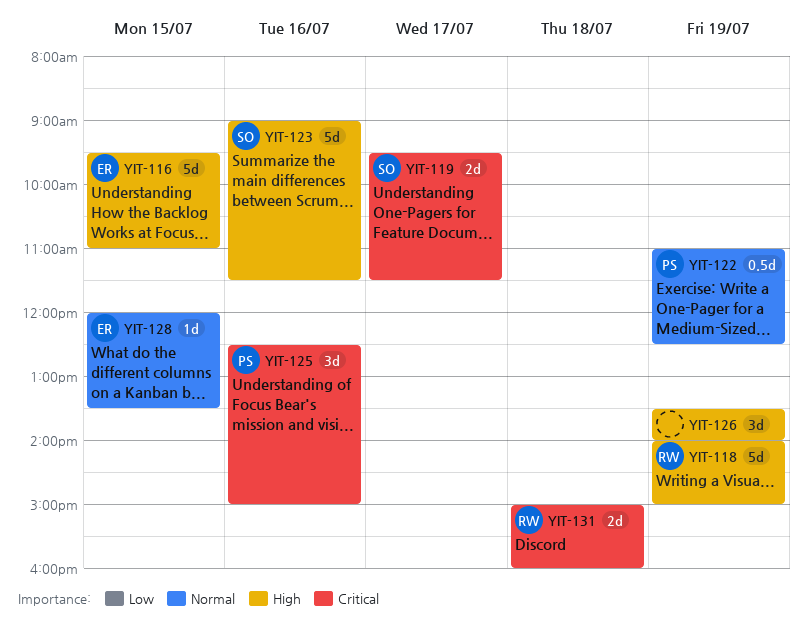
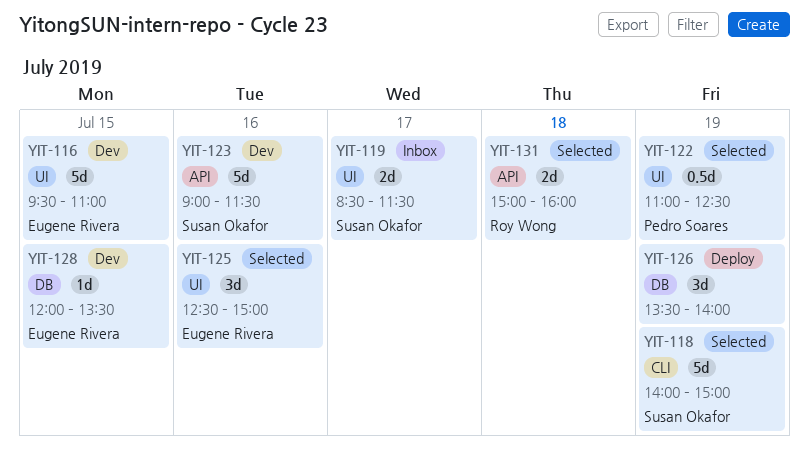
YIT-118, owner: Roy Wong -> Susan Okafor
YIT-119, begins: 09:30 -> 08:30
YIT-125, owner: Pedro Soares -> Eugene Rivera

